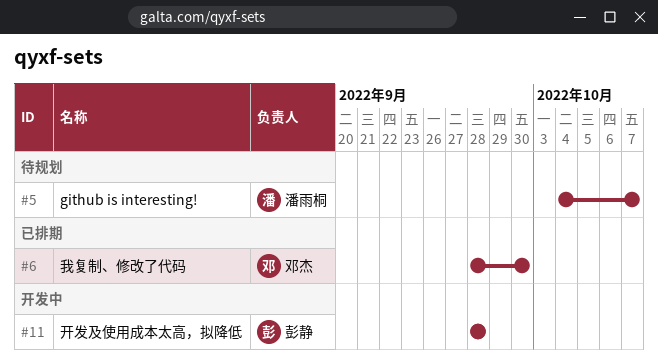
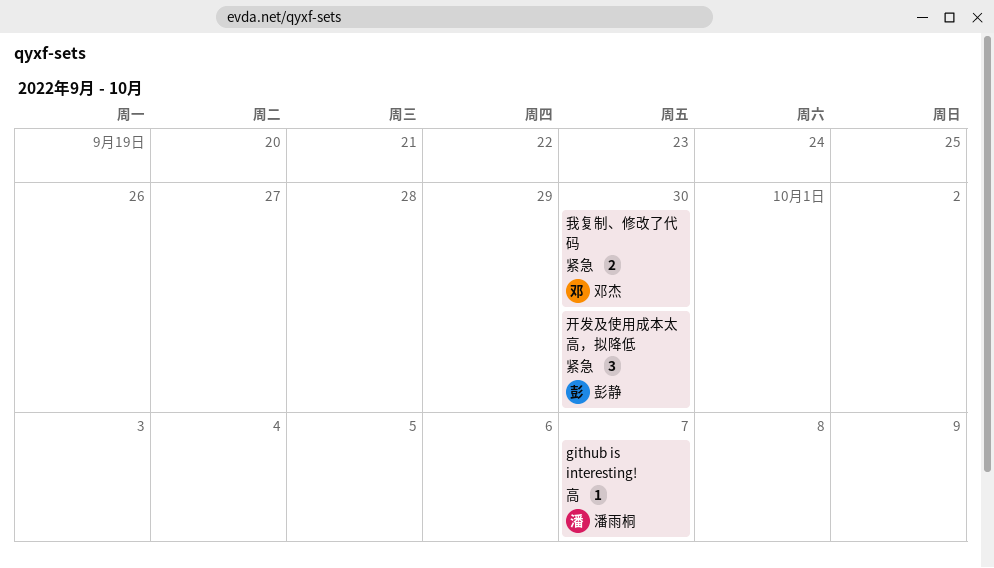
开发及使用成本太高，拟降低, due: Sep 28 -> Sep 30

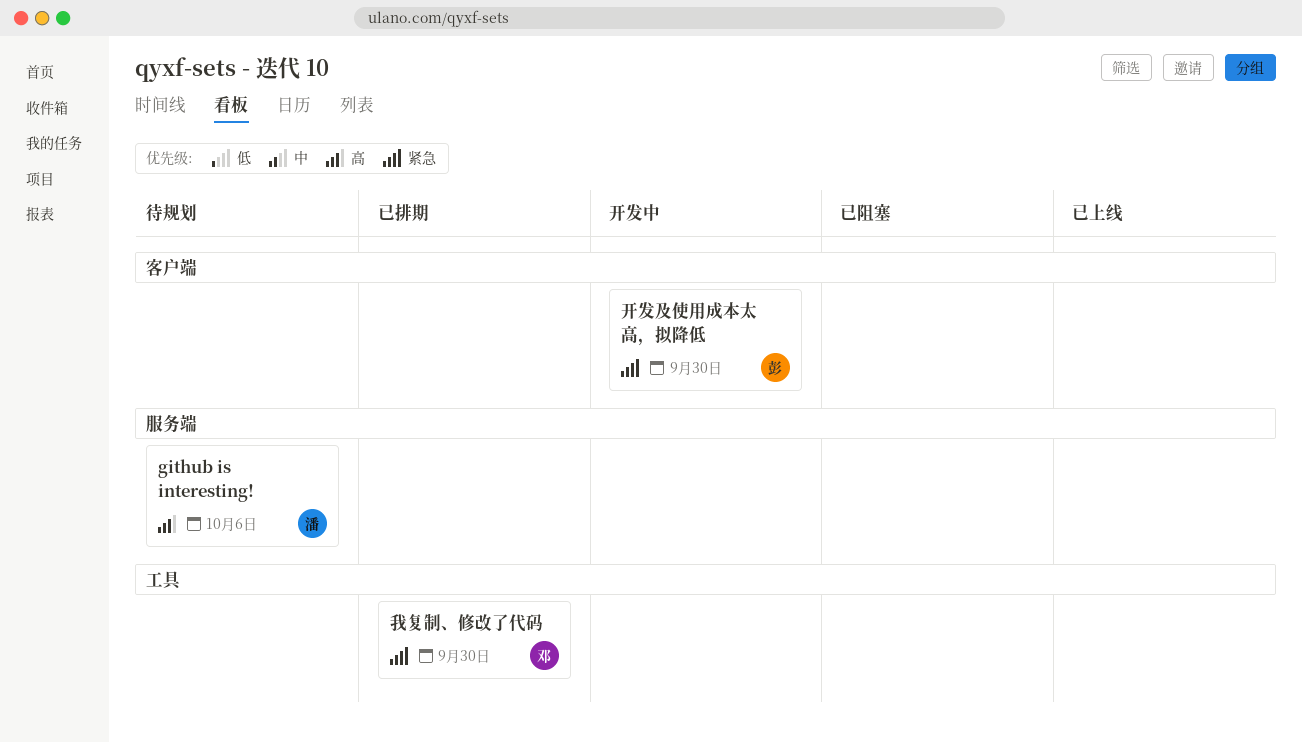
github is interesting!, due: Oct 7 -> Oct 6

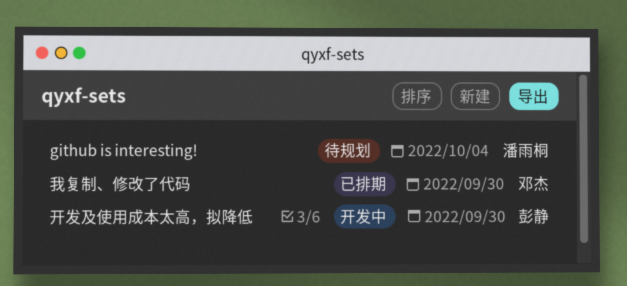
github is interesting!, due: Oct 6 -> Oct 4

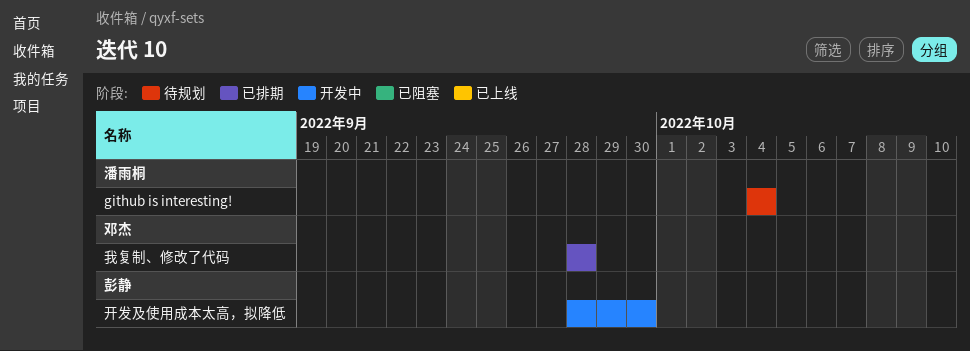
我复制、修改了代码, due: Sep 30 -> Sep 28

